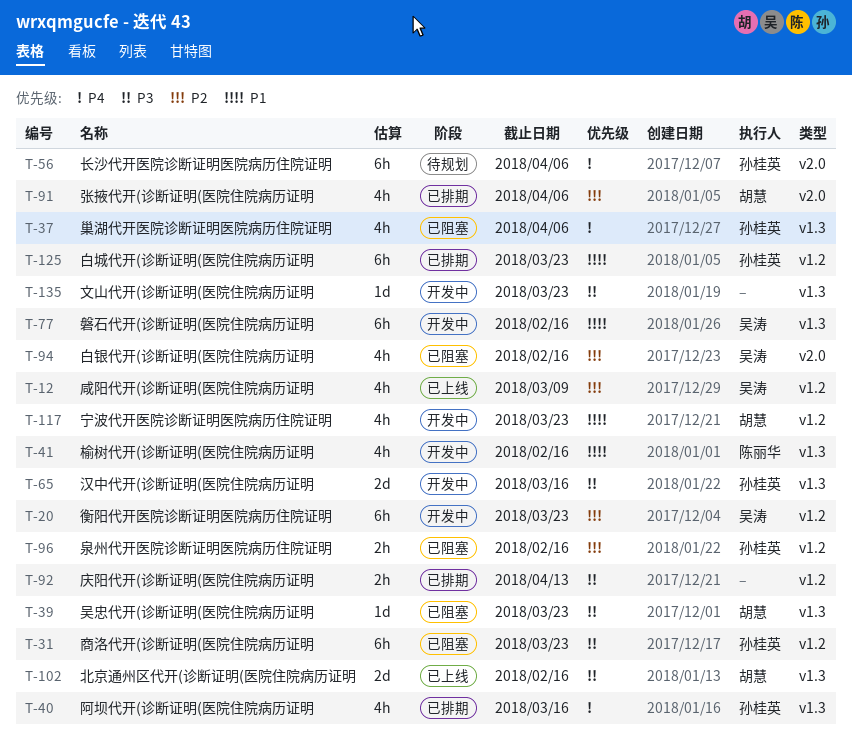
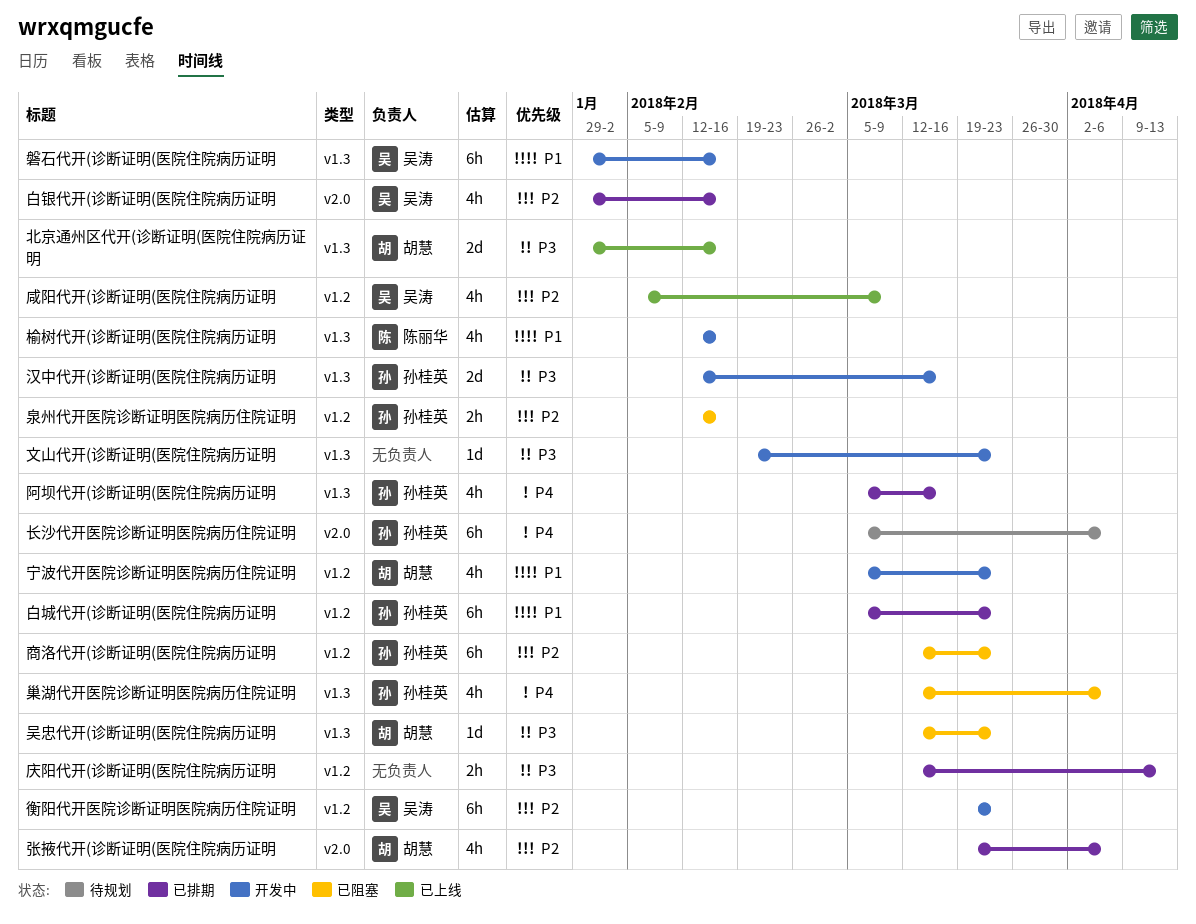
商洛代开(诊断证明(医院住院病历证明, priority: P3 -> P2
白银代开(诊断证明(医院住院病历证明, status: 已阻塞 -> 已排期

